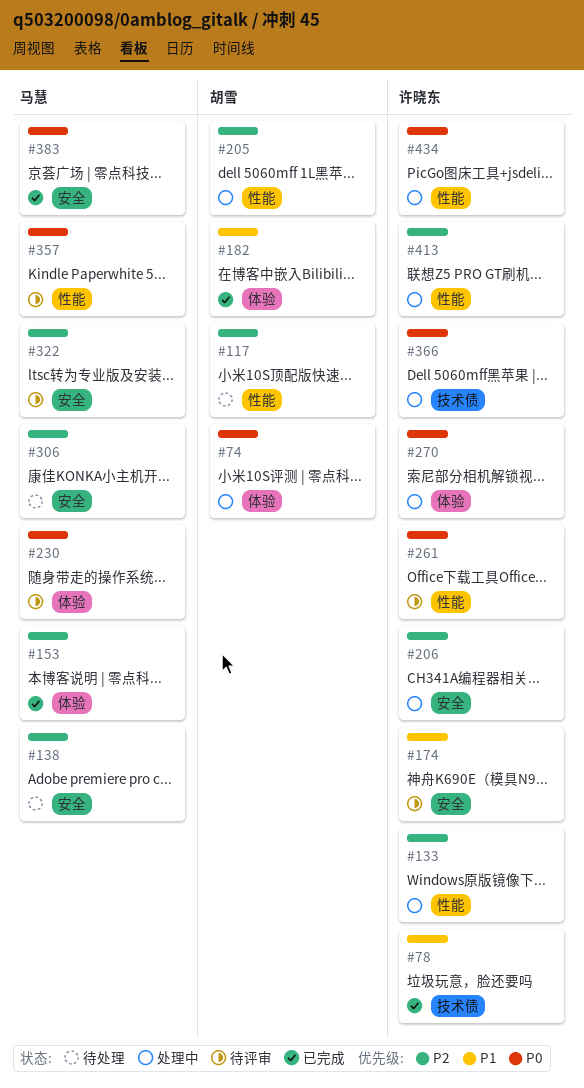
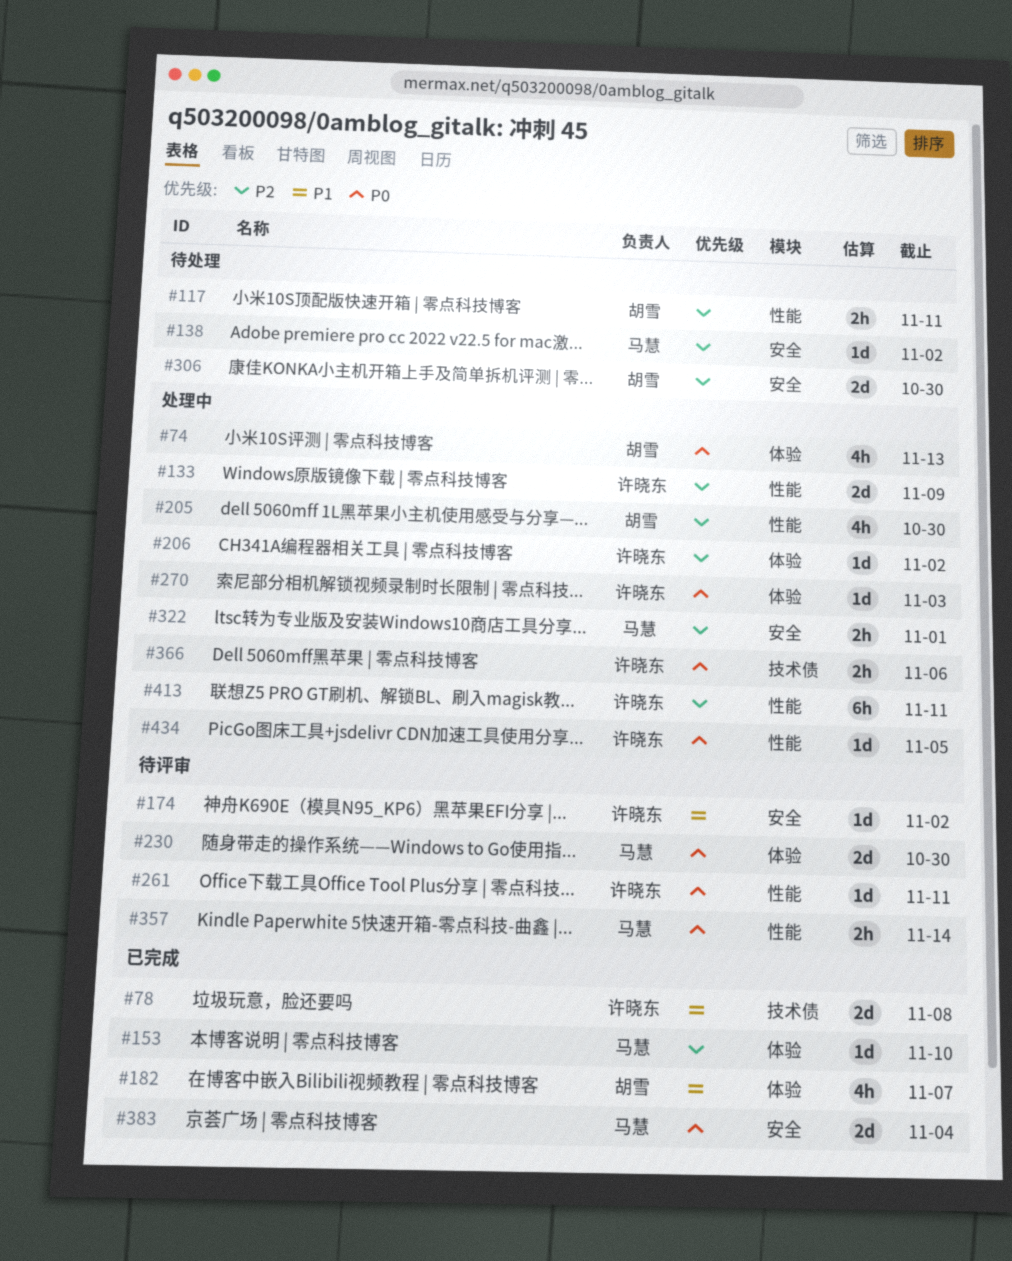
#206, label: 安全 -> 体验
#306, owner: 马慧 -> 胡雪
#322, status: 待评审 -> 处理中

